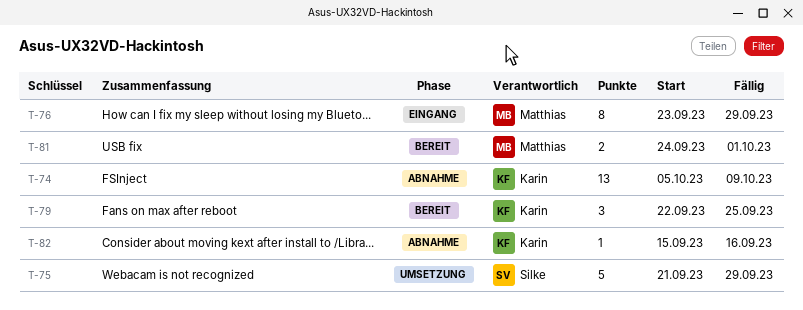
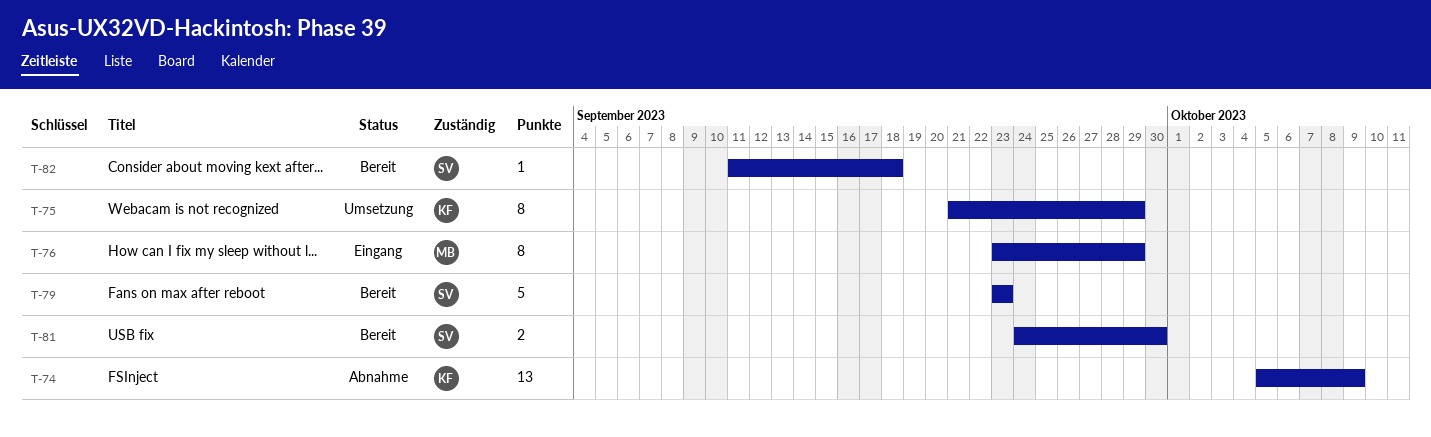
T-75, owner: Silke -> Karin
T-75, estimate: 5 -> 8
T-79, owner: Karin -> Silke
T-79, estimate: 3 -> 5
T-79, start: Sep 22 -> Sep 23
T-79, due: Sep 25 -> Sep 23
T-81, owner: Matthias -> Silke
T-81, due: Oct 1 -> Sep 30
T-82, status: Abnahme -> Bereit
T-82, owner: Karin -> Silke
T-82, start: Sep 15 -> Sep 11
T-82, due: Sep 16 -> Sep 18

